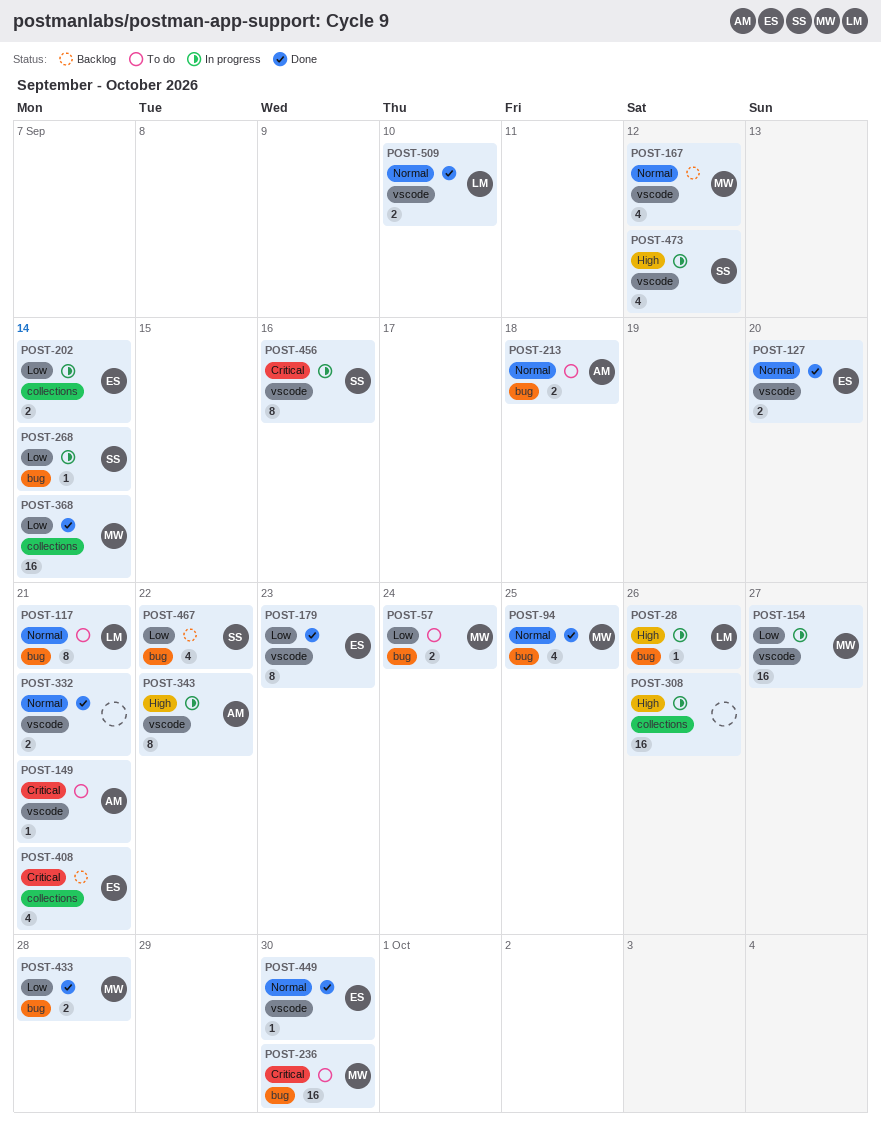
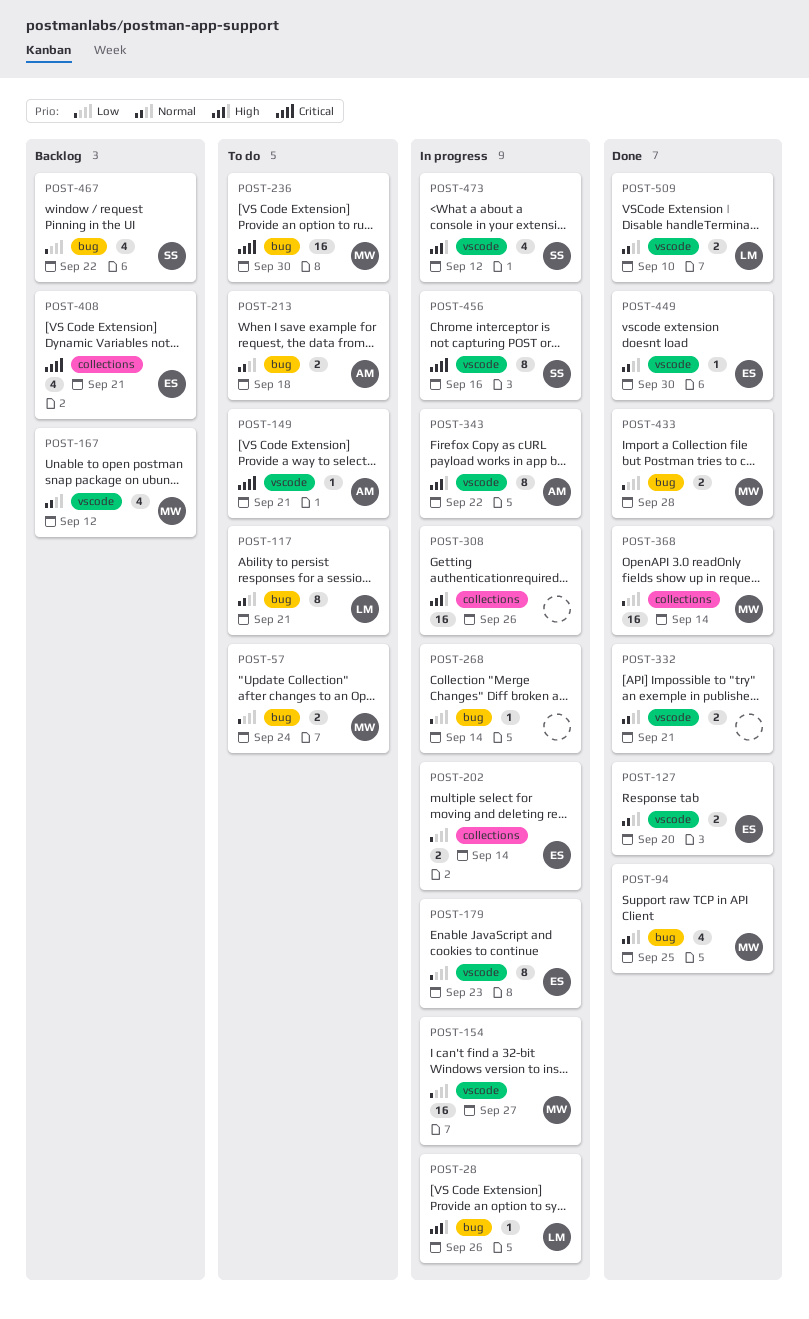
POST-179, status: Done -> In progress
POST-268, owner: SS -> none

